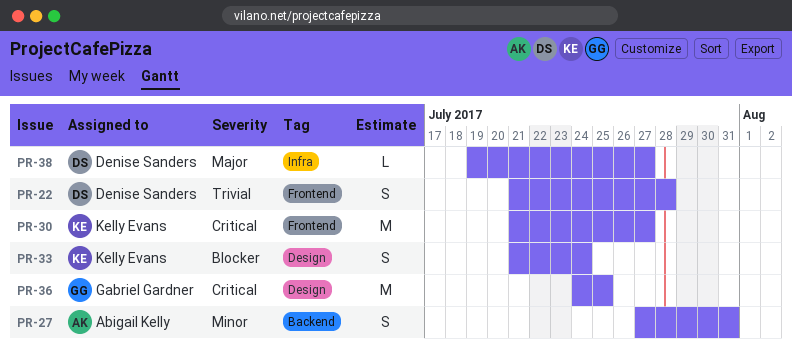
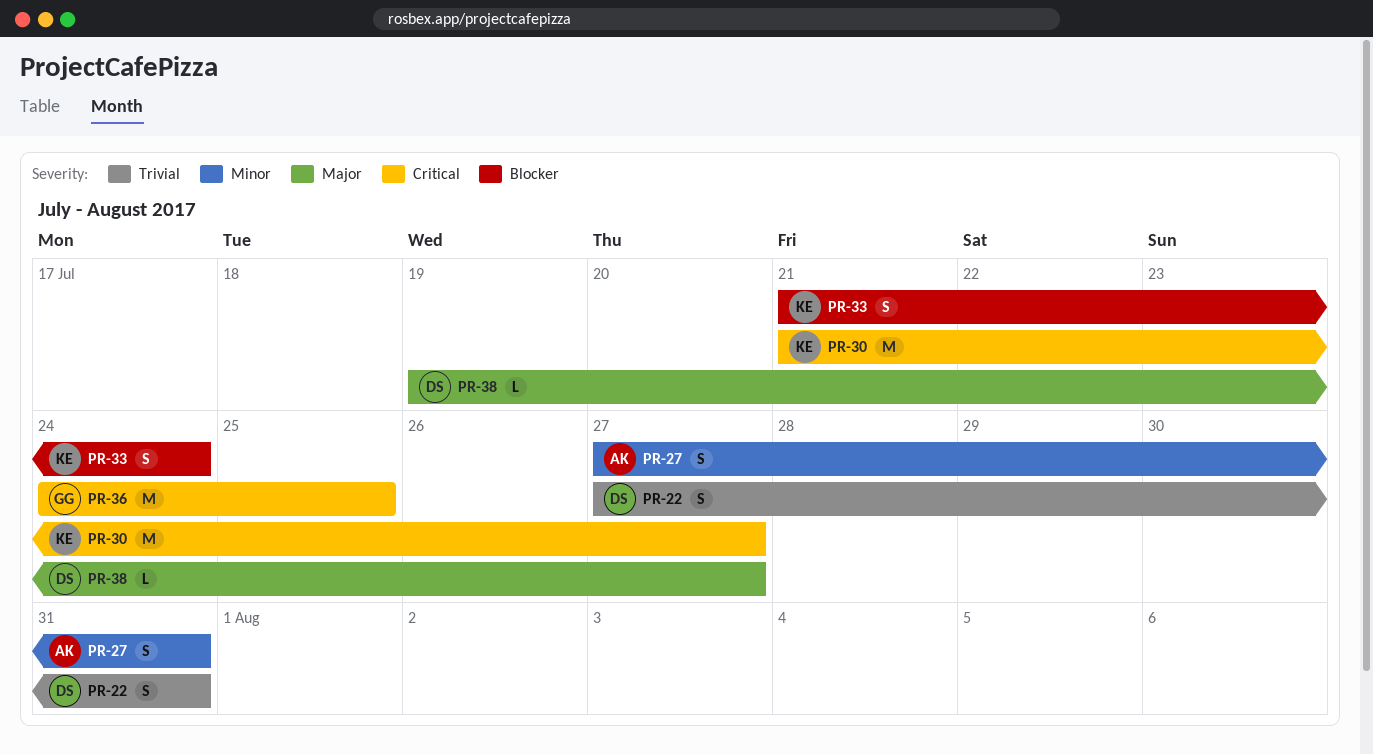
PR-22, start: Jul 21 -> Jul 27
PR-22, due: Jul 28 -> Jul 31

